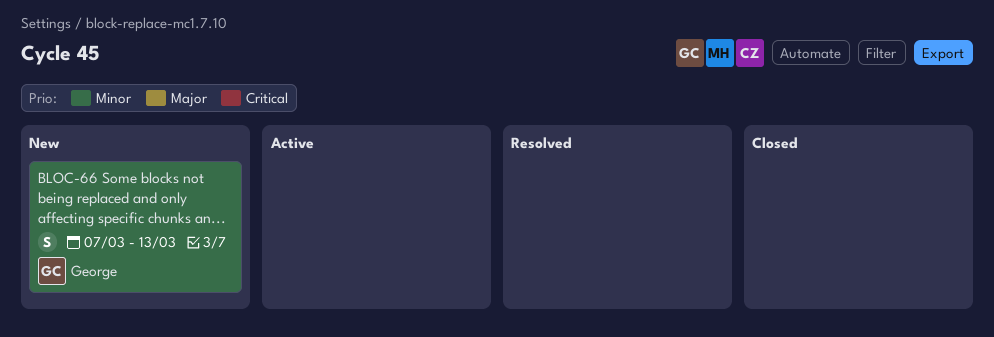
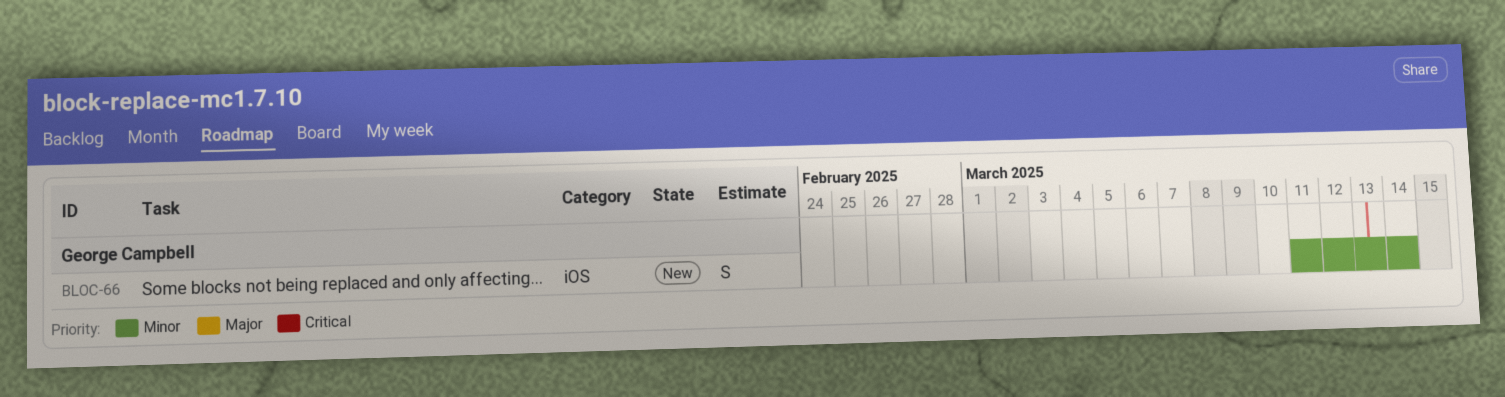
BLOC-66, start: Mar 7 -> Mar 11
BLOC-66, due: Mar 13 -> Mar 14

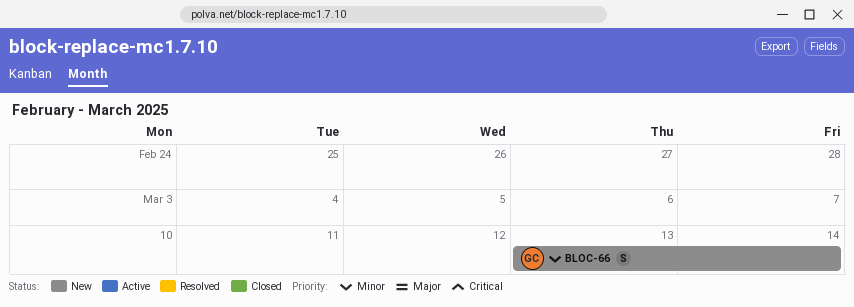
BLOC-66, start: Mar 11 -> Mar 13

